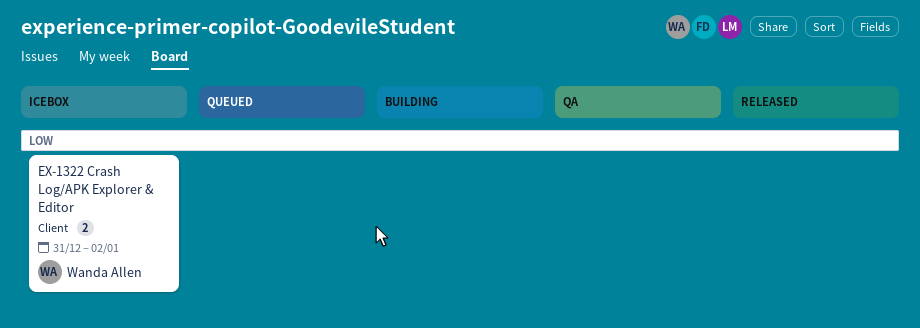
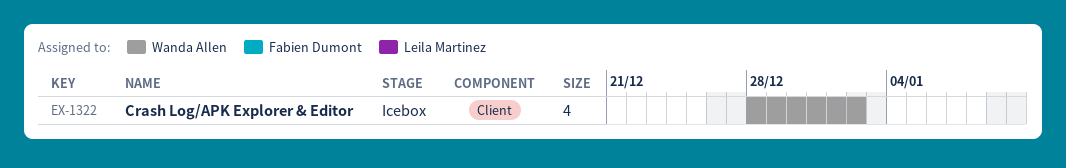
EX-1322, estimate: 2 -> 4
EX-1322, start: Dec 31 -> Dec 28

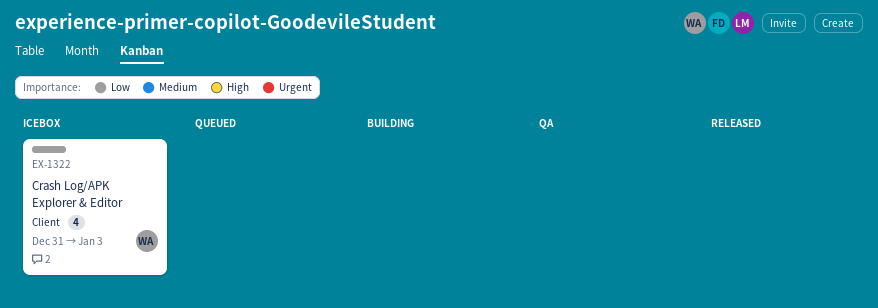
EX-1322, start: Dec 28 -> Dec 31
EX-1322, due: Jan 2 -> Jan 3

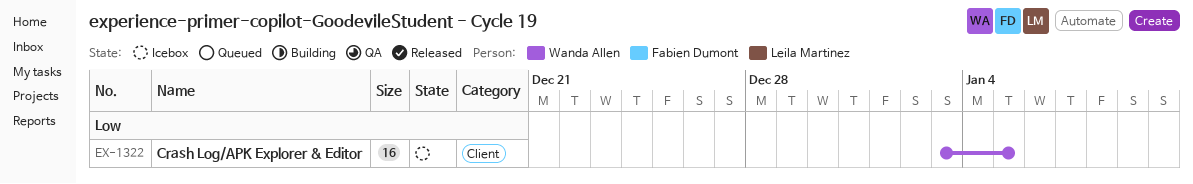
EX-1322, estimate: 4 -> 16
EX-1322, start: Dec 31 -> Jan 3
EX-1322, due: Jan 3 -> Jan 5

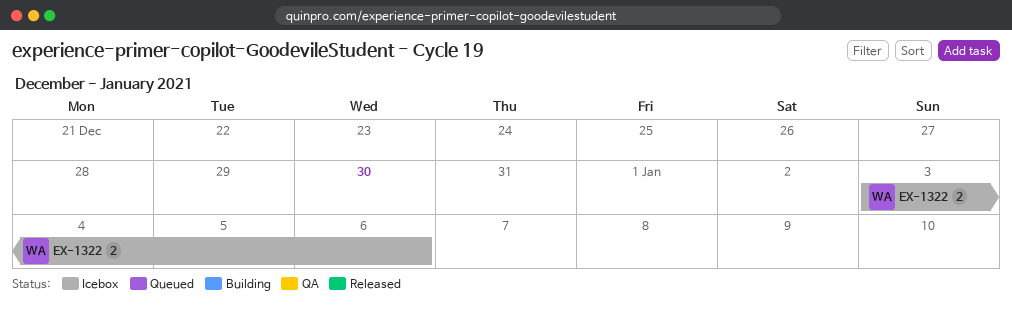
EX-1322, estimate: 16 -> 2
EX-1322, due: Jan 5 -> Jan 6

